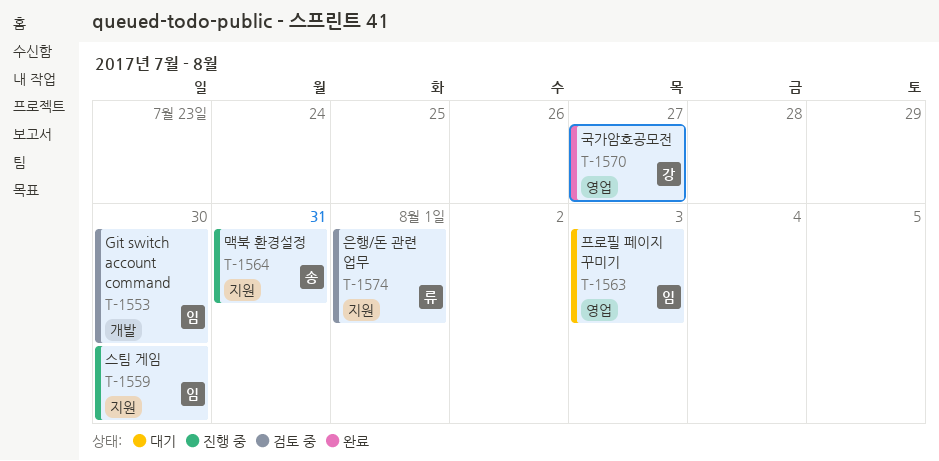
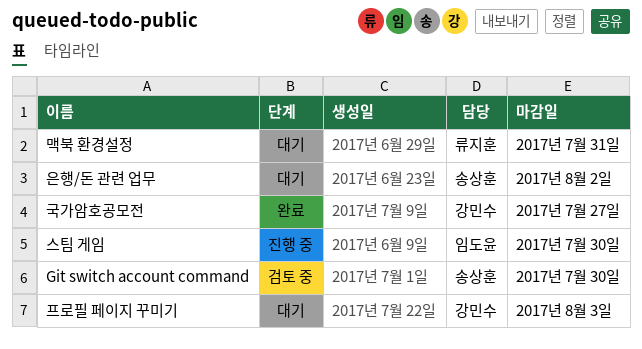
Git switch account command, owner: 임도윤 -> 송상훈
맥북 환경설정, status: 진행 중 -> 대기
맥북 환경설정, owner: 송상훈 -> 류지훈
은행/돈 관련 업무, status: 검토 중 -> 대기
은행/돈 관련 업무, owner: 류지훈 -> 송상훈
은행/돈 관련 업무, due: Aug 1 -> Aug 2
프로필 페이지 꾸미기, owner: 임도윤 -> 강민수

